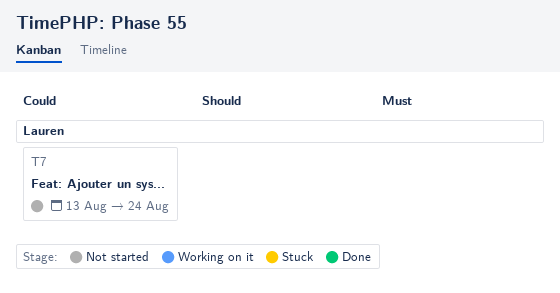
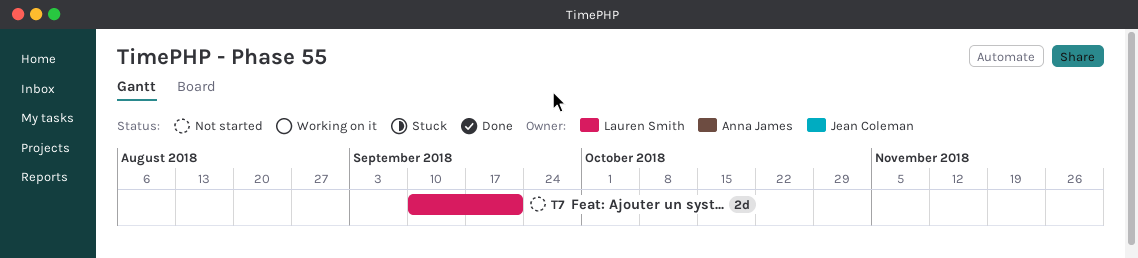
T7, start: Aug 13 -> Sep 10
T7, due: Aug 24 -> Sep 21

